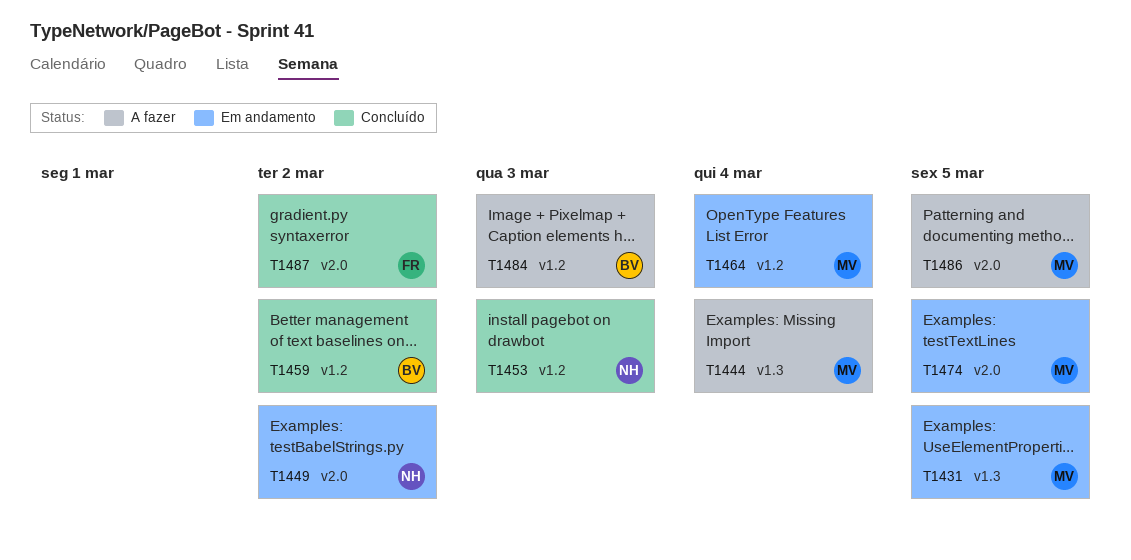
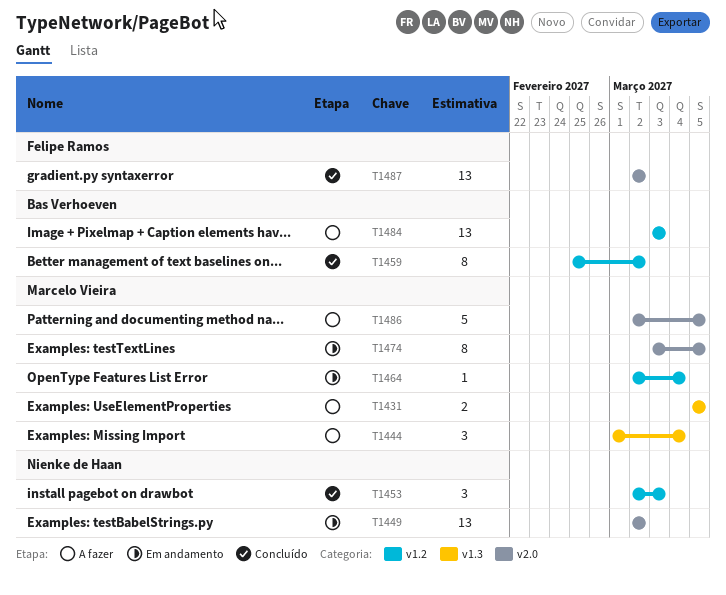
T1431, status: Em andamento -> A fazer

